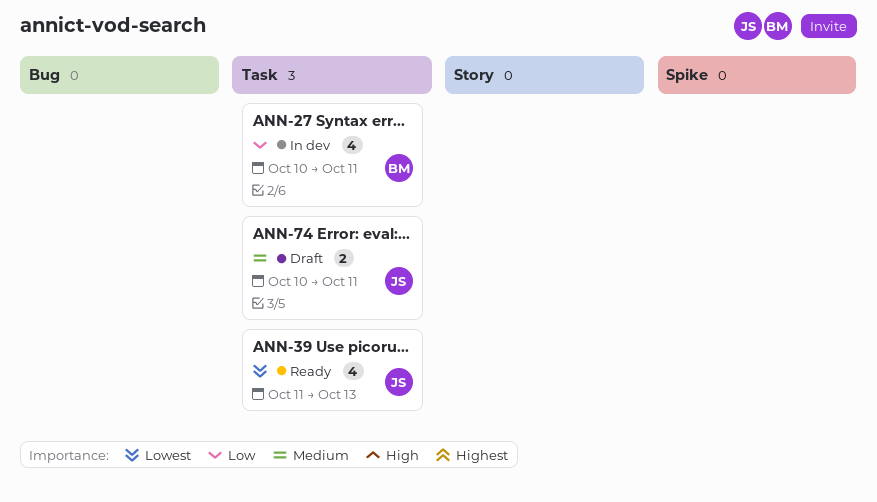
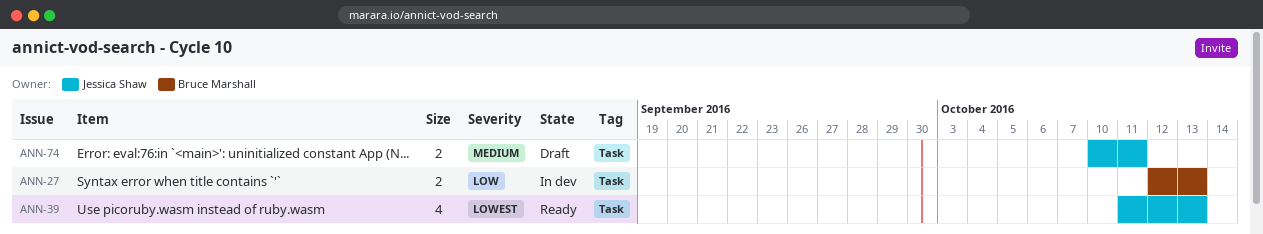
ANN-27, estimate: 4 -> 2
ANN-27, start: Oct 10 -> Oct 12
ANN-27, due: Oct 11 -> Oct 13

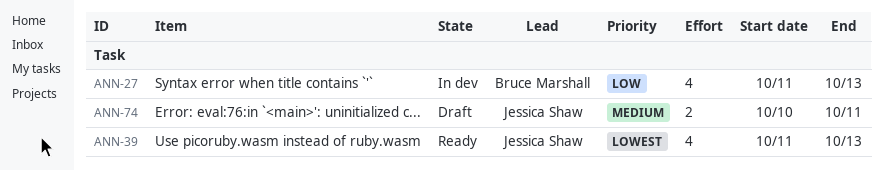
ANN-27, estimate: 2 -> 4
ANN-27, start: Oct 12 -> Oct 11

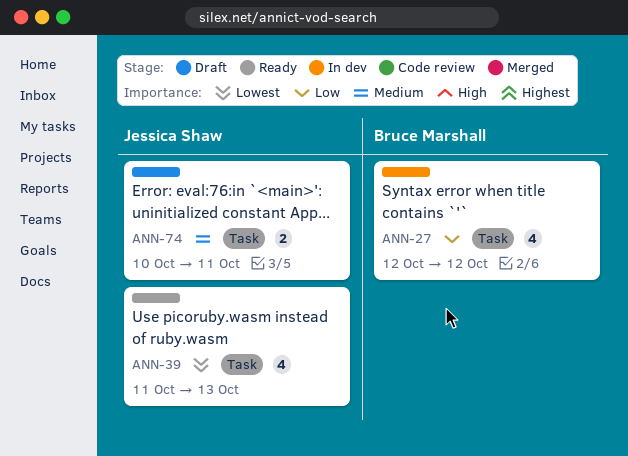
ANN-27, start: Oct 11 -> Oct 12
ANN-27, due: Oct 13 -> Oct 12

